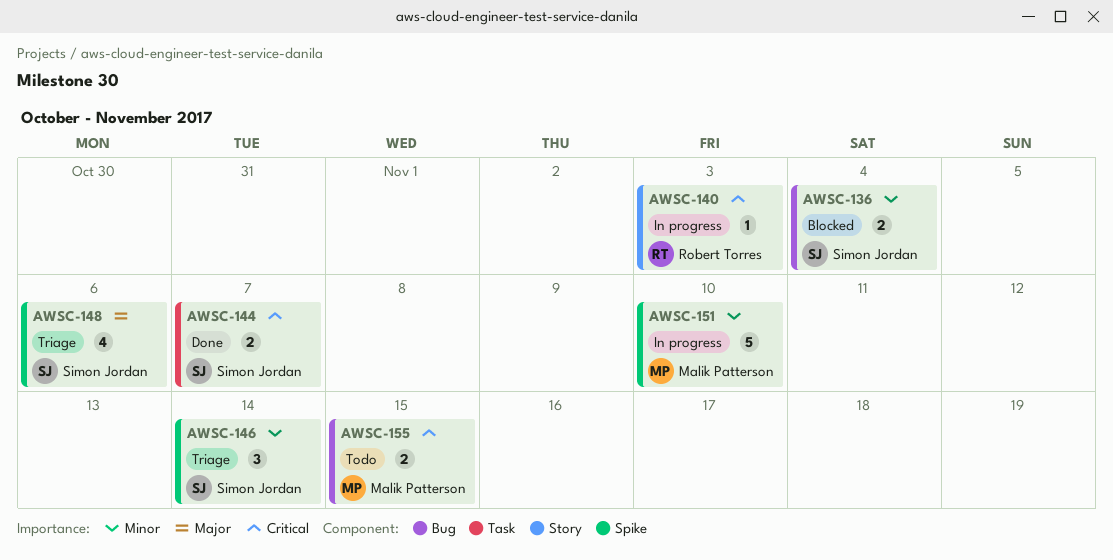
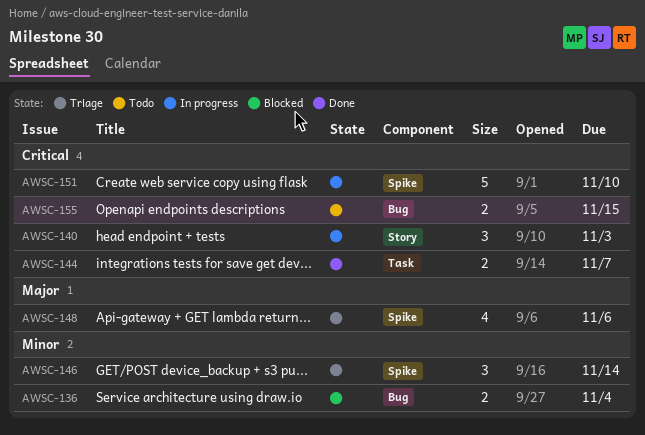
AWSC-140, estimate: 1 -> 3
AWSC-151, priority: Minor -> Critical

